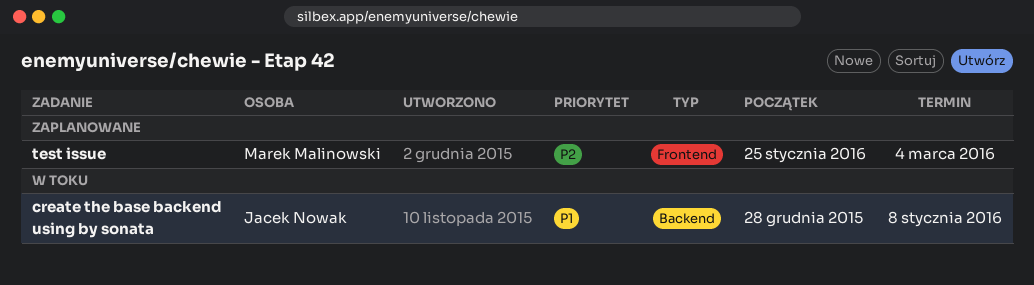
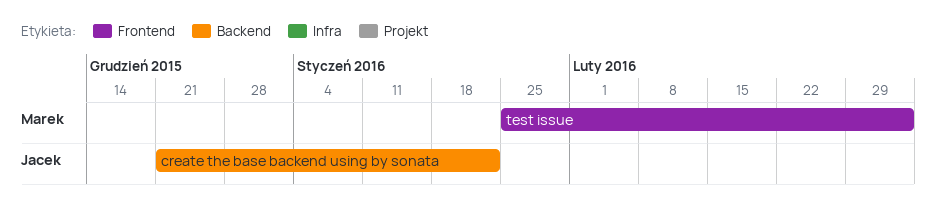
create the base backend using by sonata, start: Dec 28 -> Dec 21
create the base backend using by sonata, due: Jan 8 -> Jan 22

